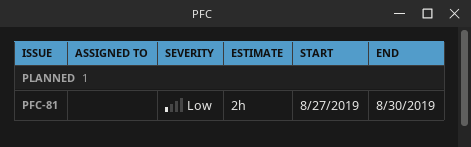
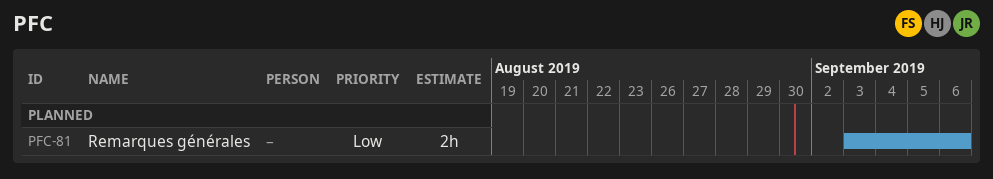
PFC-81, start: Aug 27 -> Sep 3
PFC-81, due: Aug 30 -> Sep 6

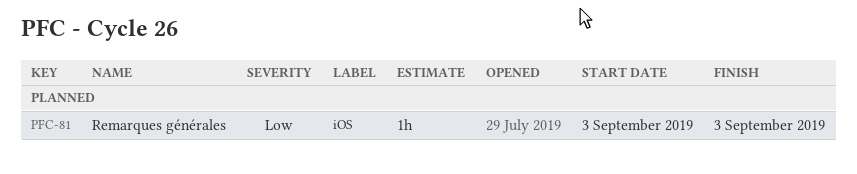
PFC-81, estimate: 2h -> 1h
PFC-81, due: Sep 6 -> Sep 3

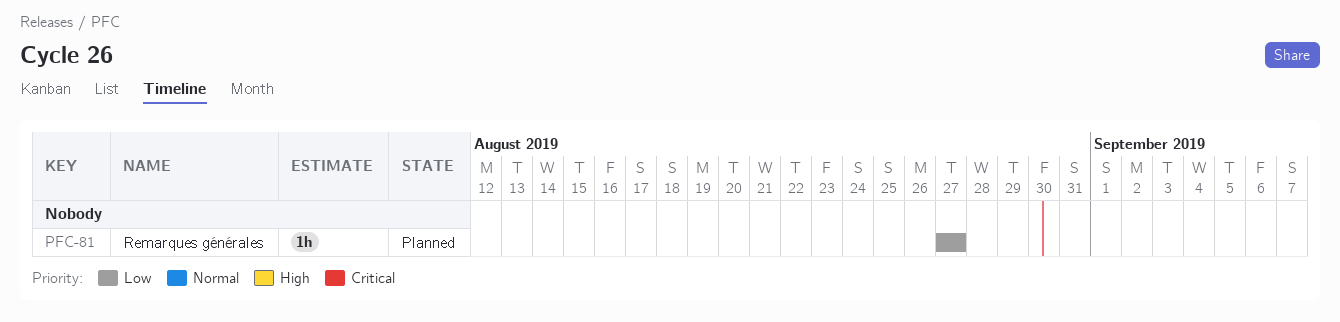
PFC-81, start: Sep 3 -> Aug 27
PFC-81, due: Sep 3 -> Aug 27

